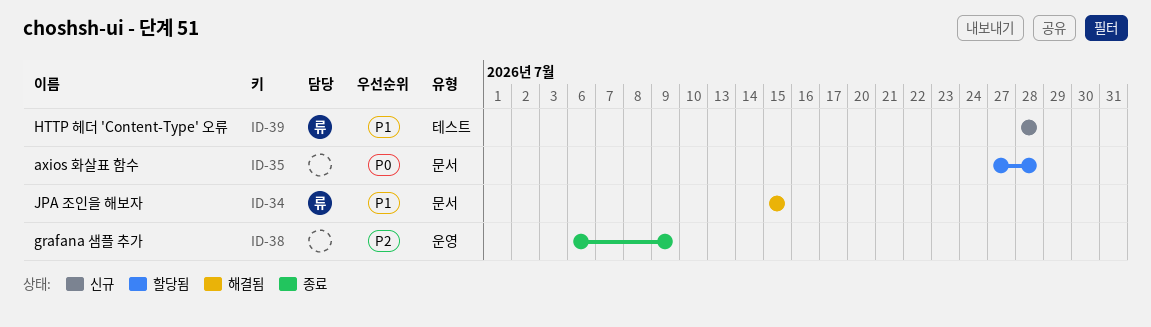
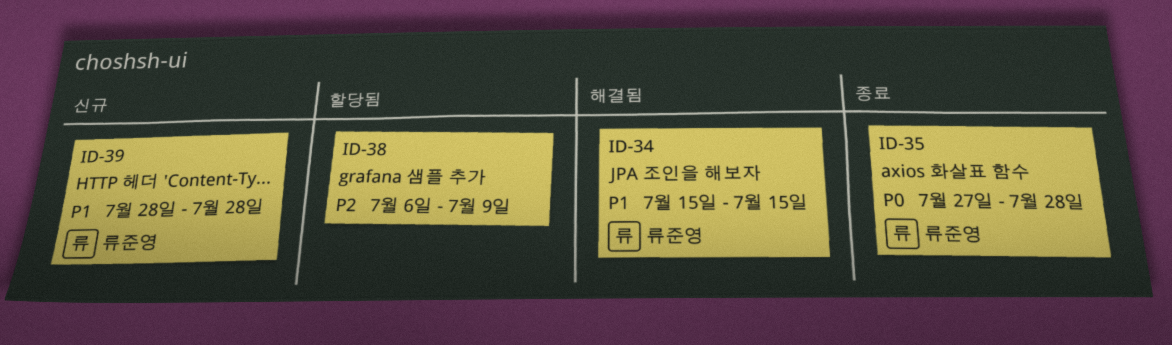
ID-35, status: 할당됨 -> 종료
ID-35, owner: none -> 류준영
ID-38, status: 종료 -> 할당됨

